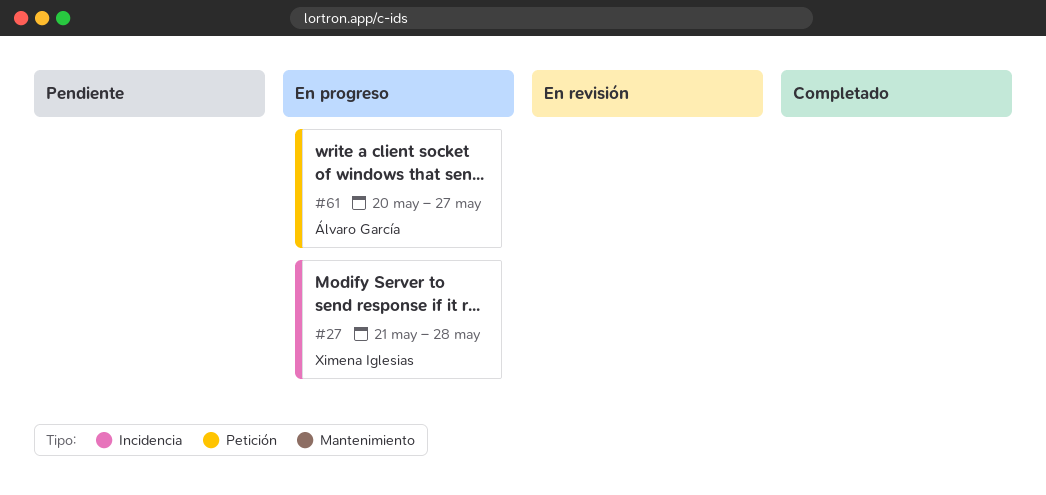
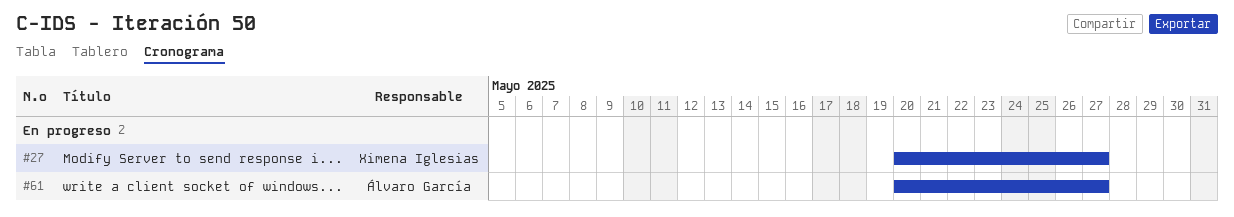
#27, start: May 21 -> May 20
#27, due: May 28 -> May 27

